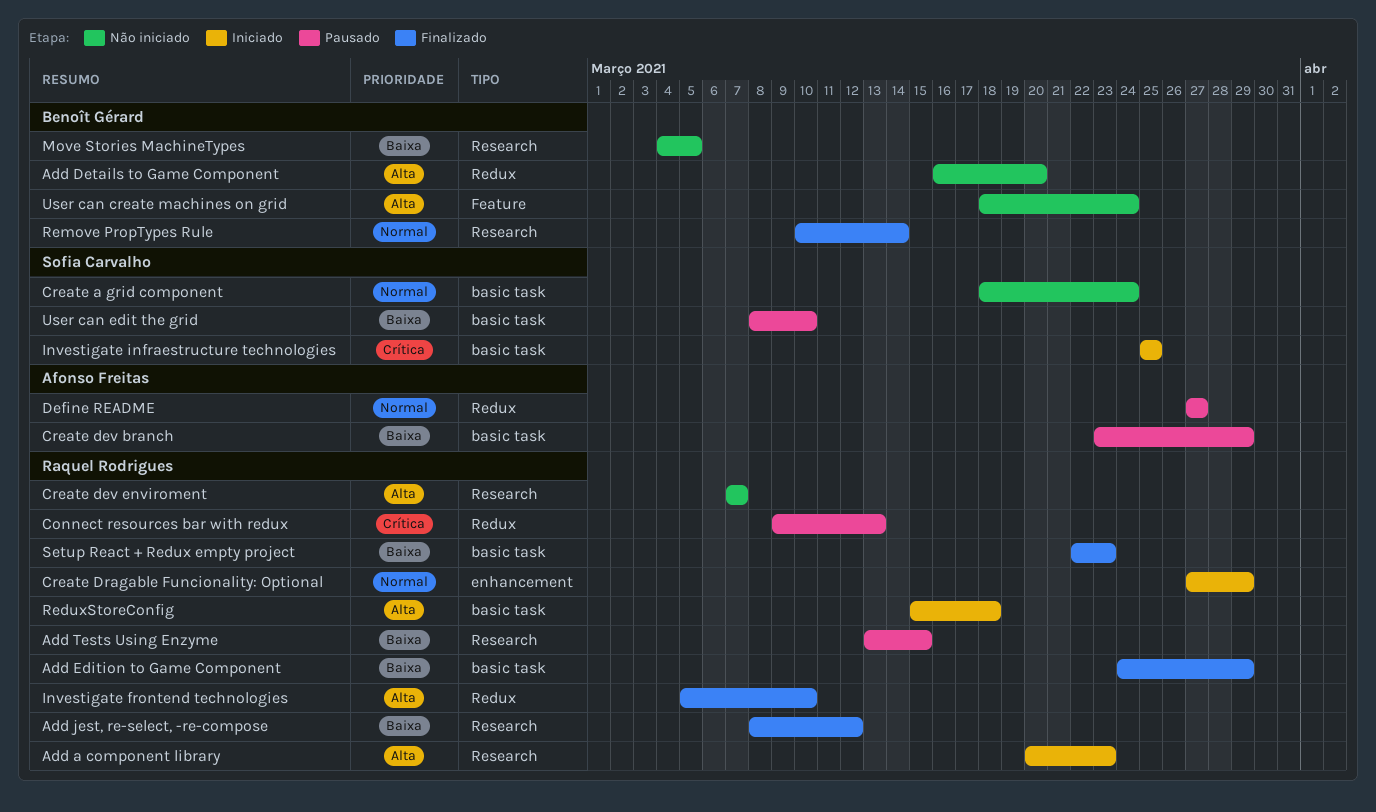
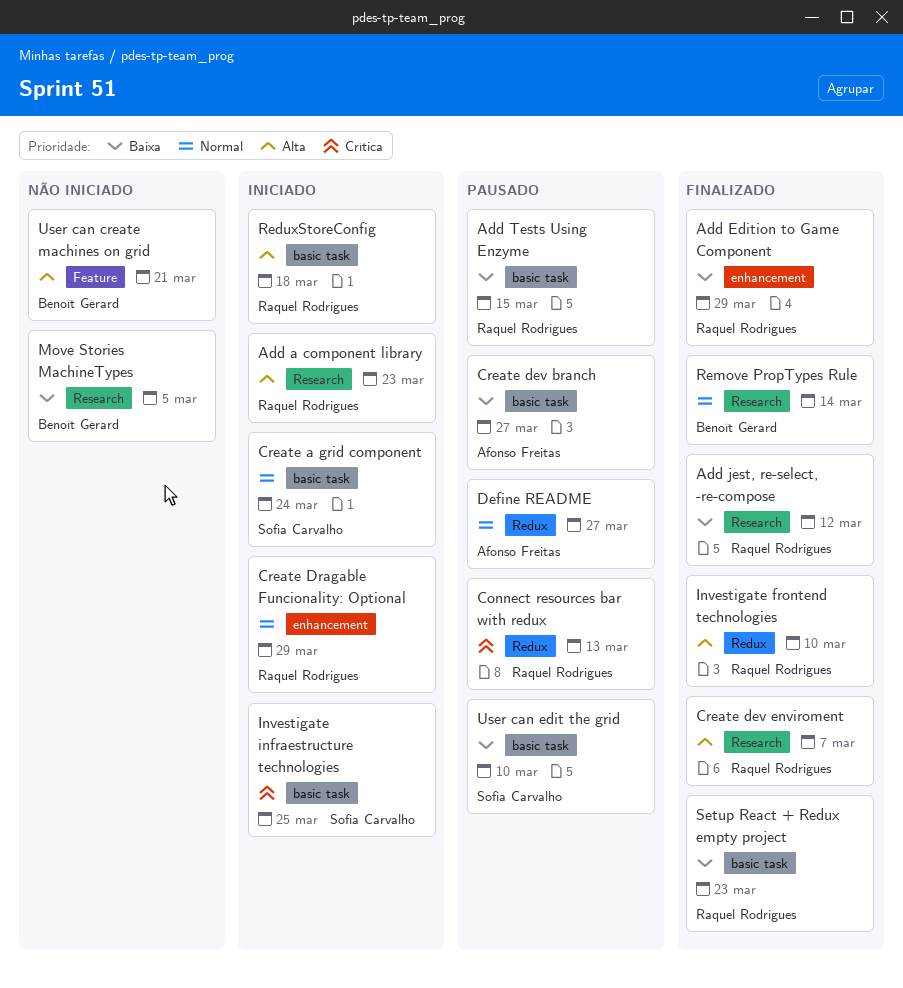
Add Details to Game Component: present -> none
Add Edition to Game Component, label: basic task -> enhancement
Add Tests Using Enzyme, label: Research -> basic task
Create a grid component, status: Não iniciado -> Iniciado
Create dev branch, due: Mar 29 -> Mar 27
Create dev enviroment, status: Não iniciado -> Finalizado
User can create machines on grid, due: Mar 24 -> Mar 21

